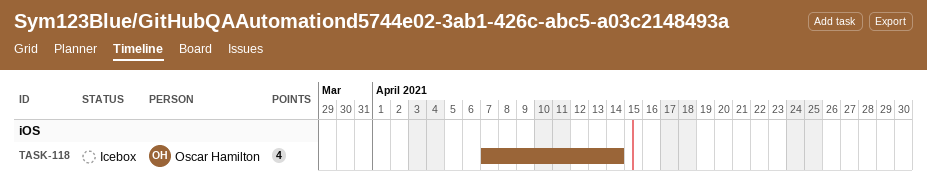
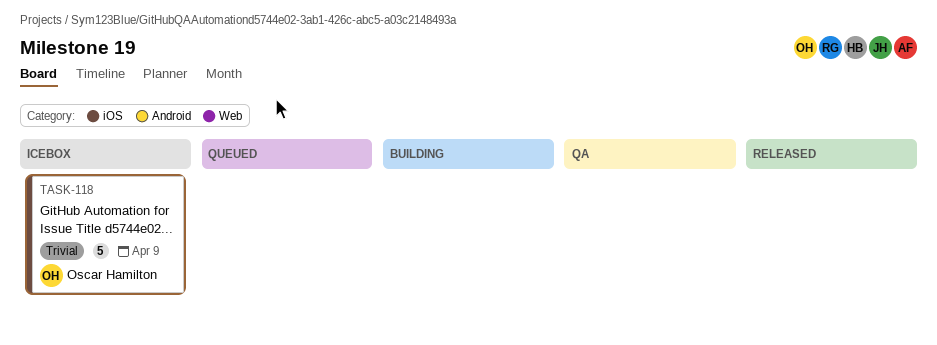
TASK-118, estimate: 4 -> 5
TASK-118, due: Apr 14 -> Apr 9

